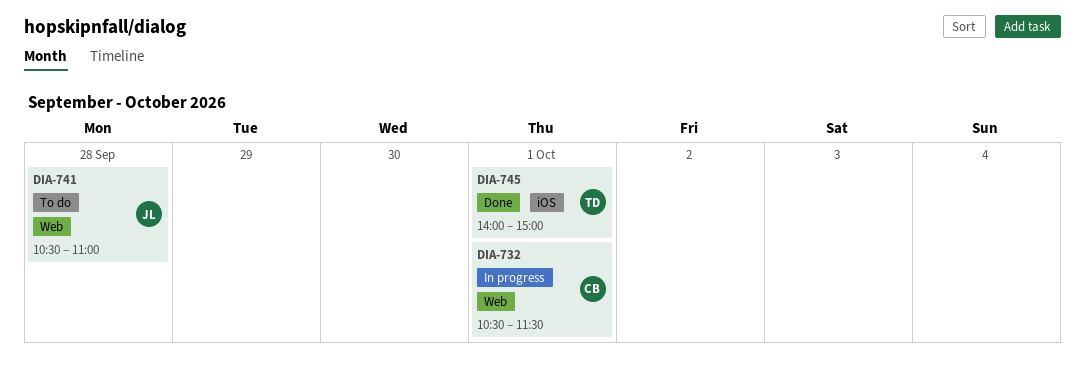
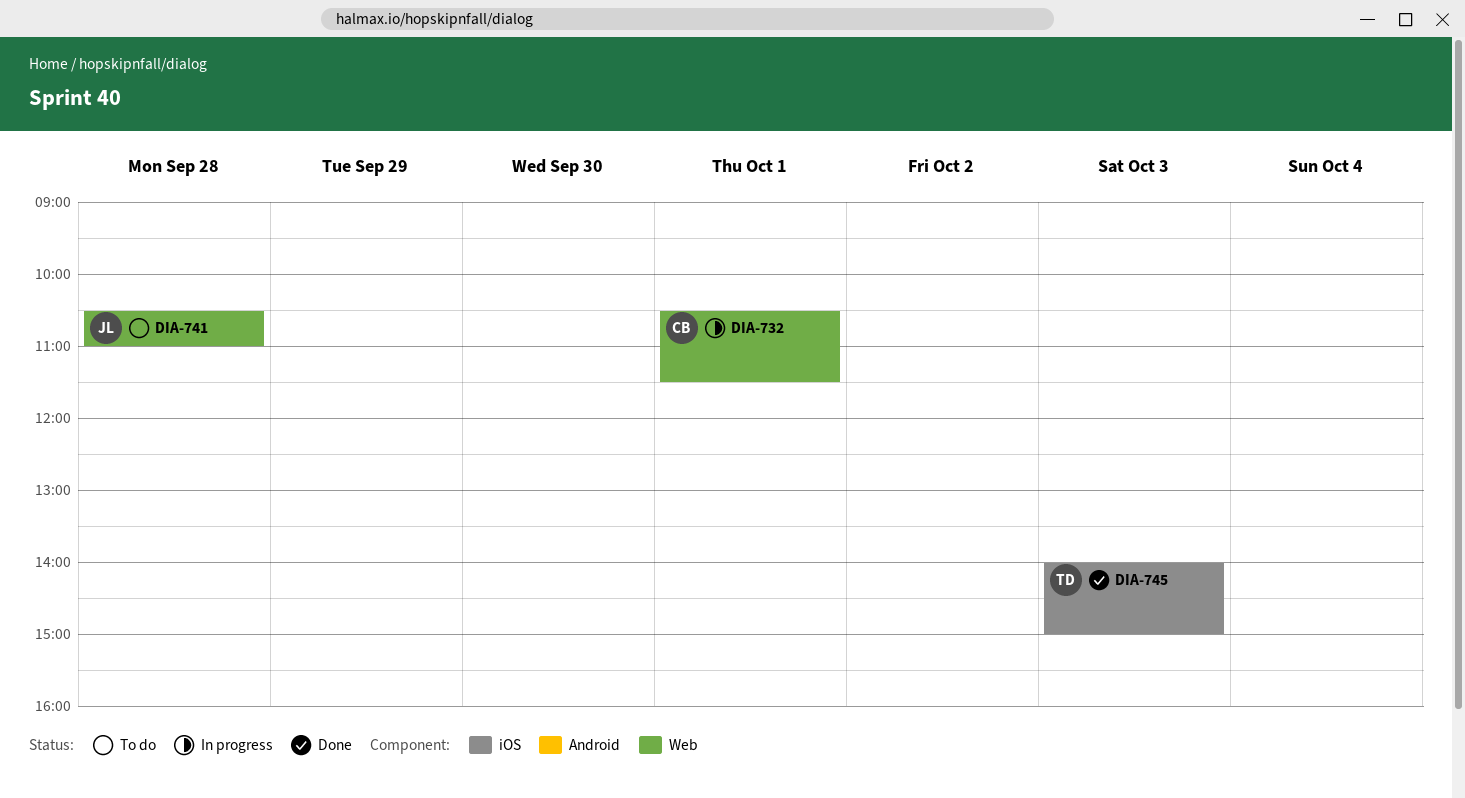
DIA-745, day: Oct 1 -> Oct 3

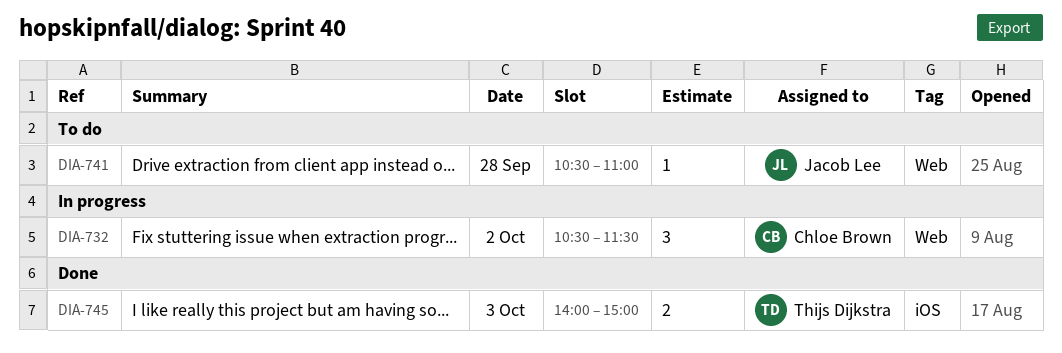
DIA-732, day: Oct 1 -> Oct 2

